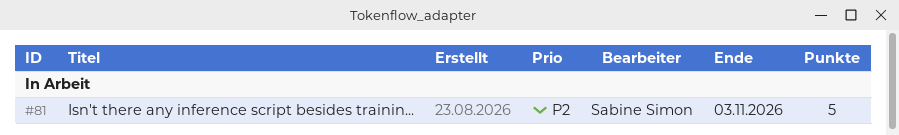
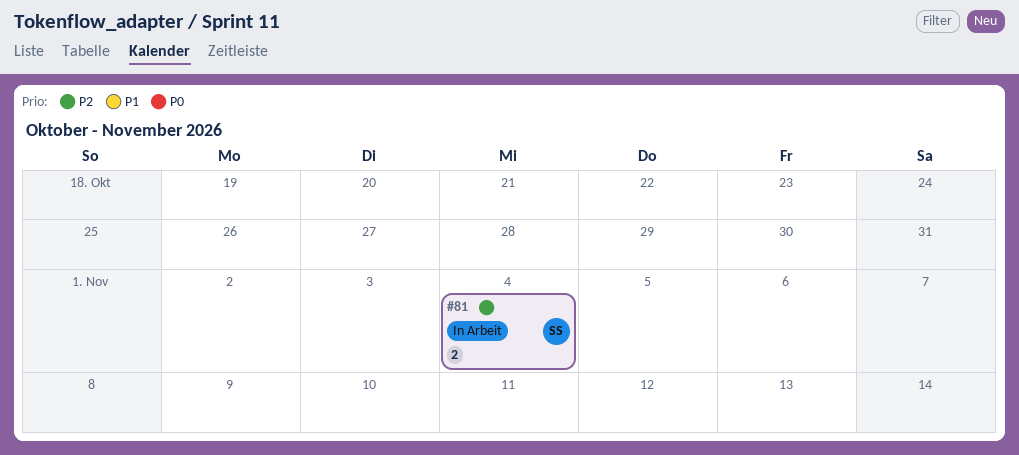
#81, estimate: 5 -> 2
#81, due: Nov 3 -> Nov 4

